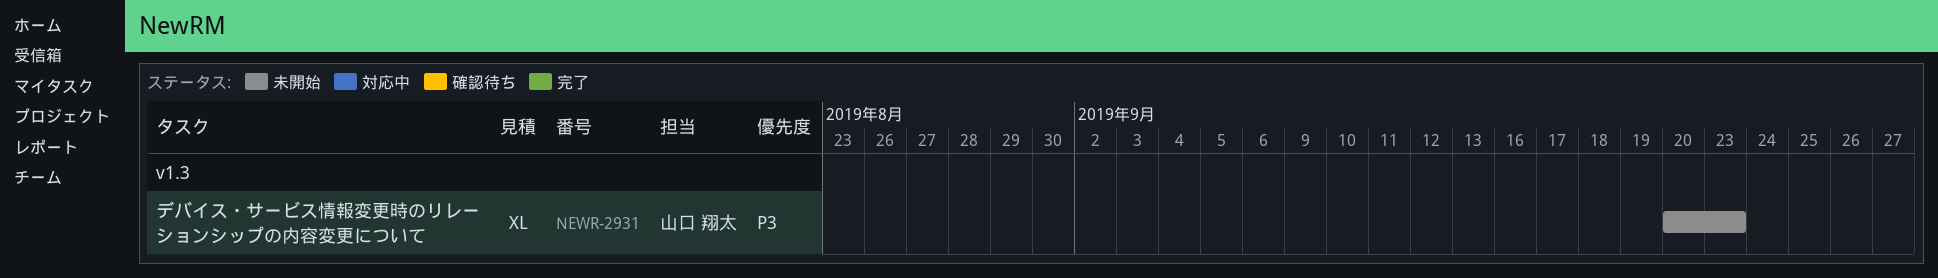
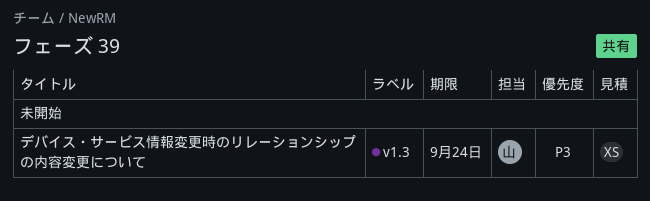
デバイス・サービス情報変更時のリレーションシップの内容変更について, estimate: XL -> XS
デバイス・サービス情報変更時のリレーションシップの内容変更について, due: Sep 23 -> Sep 24

